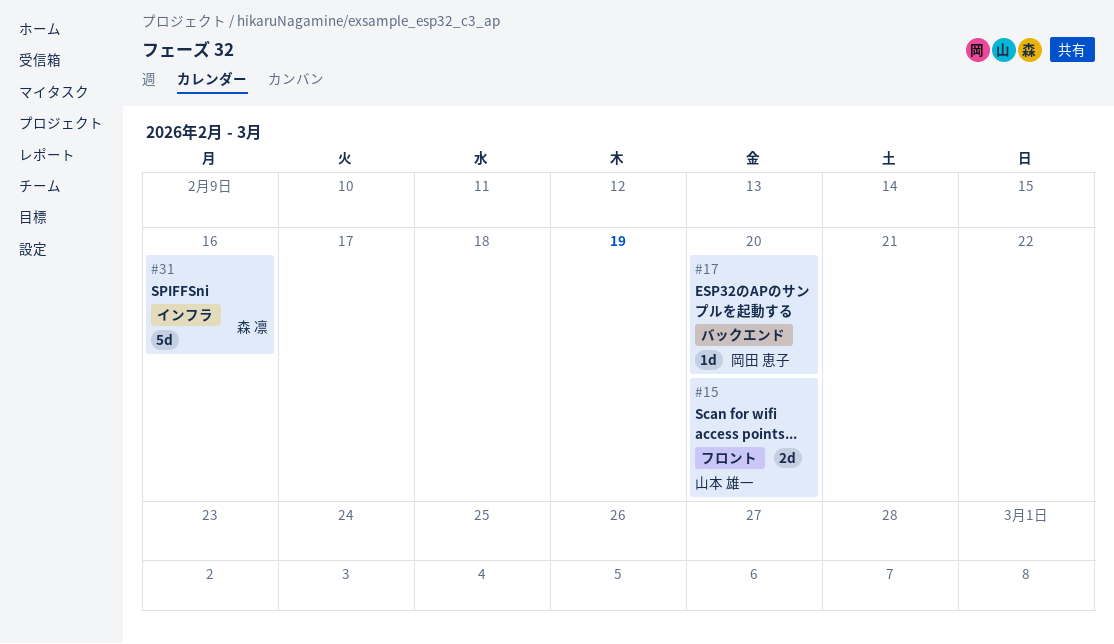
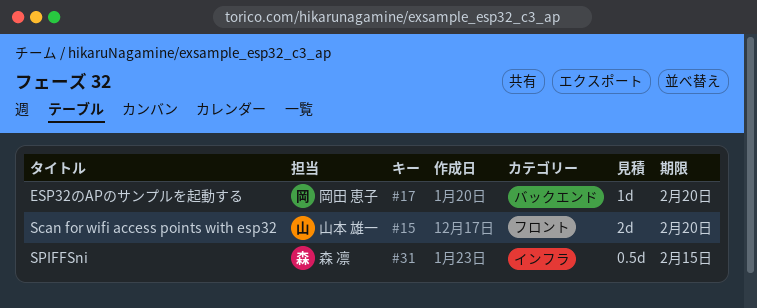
#31, estimate: 5d -> 0.5d
#31, due: Feb 16 -> Feb 15

